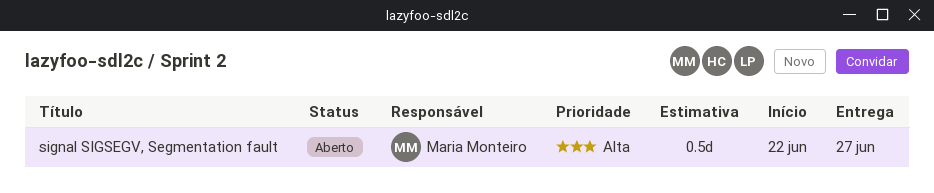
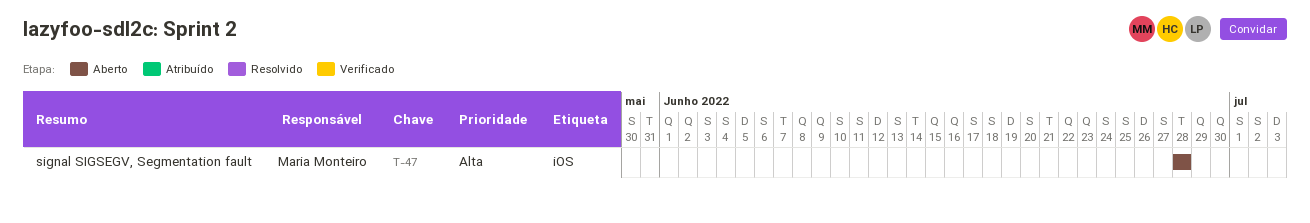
signal SIGSEGV, Segmentation fault, start: Jun 22 -> Jun 28
signal SIGSEGV, Segmentation fault, due: Jun 27 -> Jun 28

